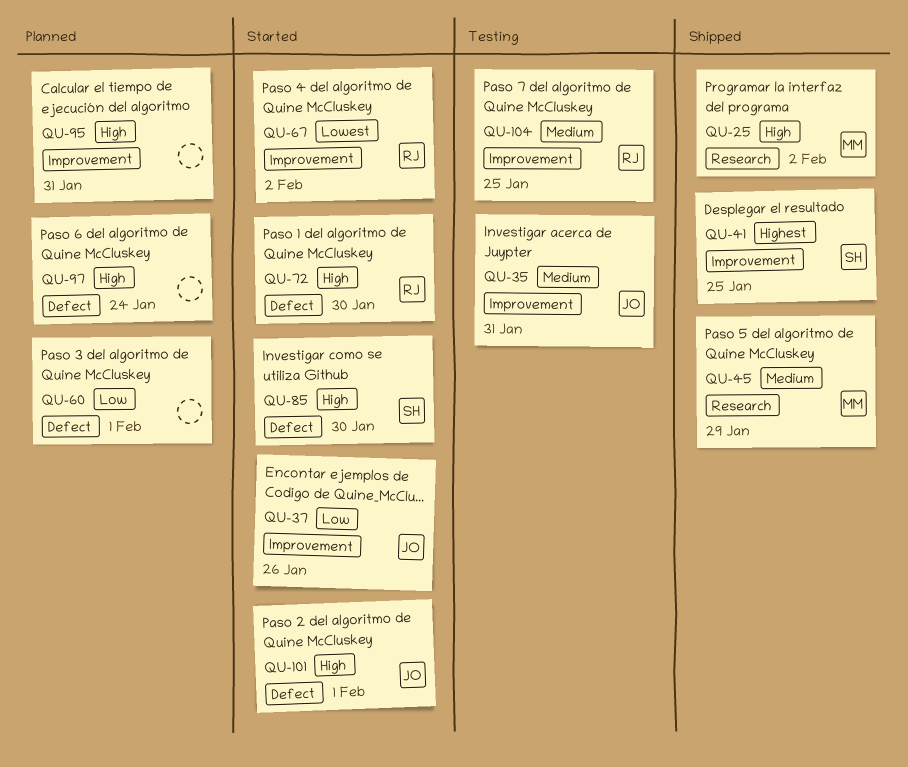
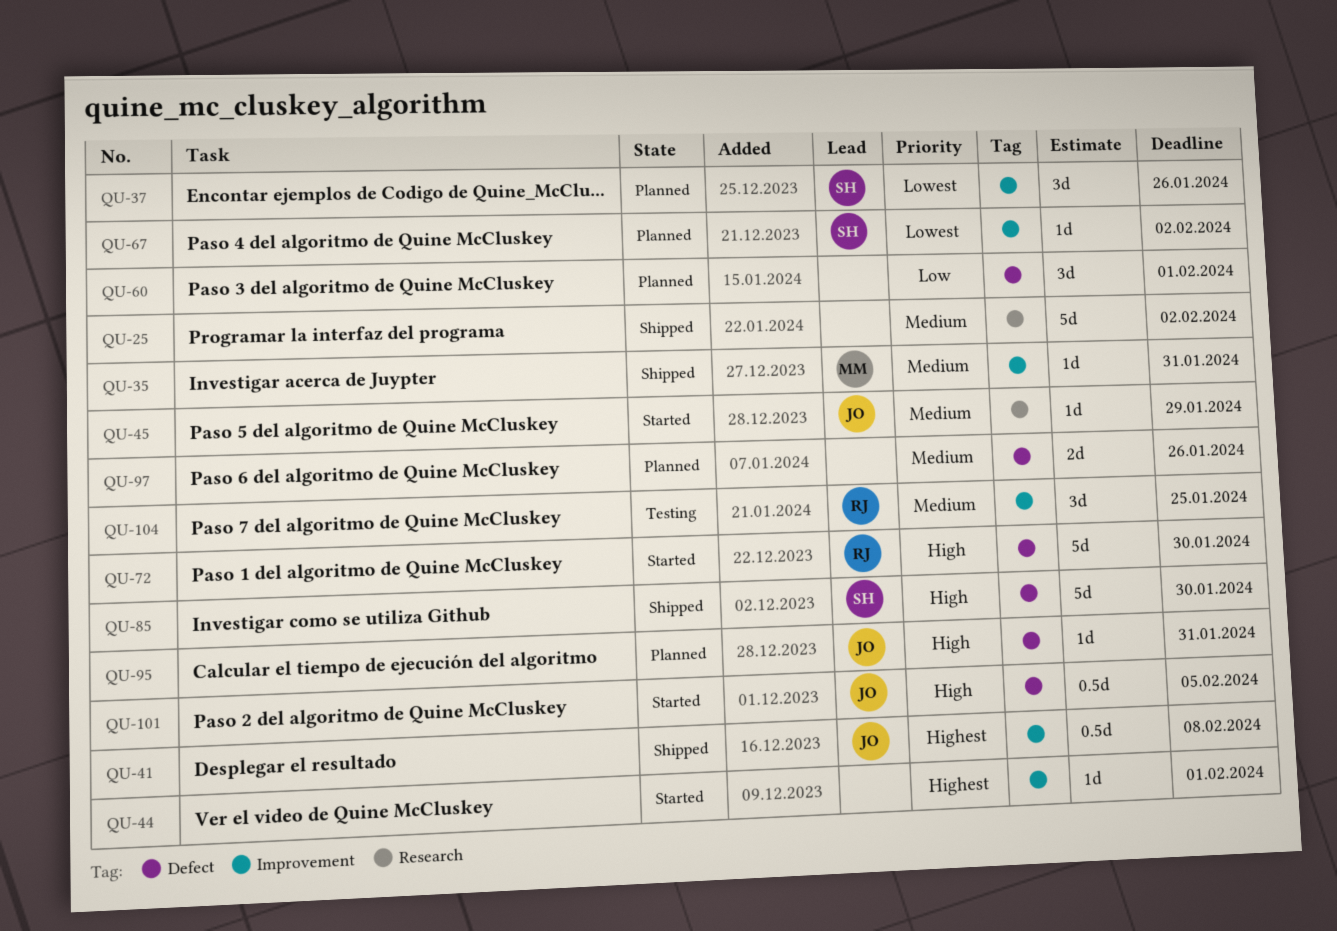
QU-25, owner: MM -> none
QU-25, priority: High -> Medium
QU-35, status: Testing -> Shipped
QU-35, owner: JO -> MM
QU-37, status: Started -> Planned
QU-37, owner: JO -> SH
QU-37, priority: Low -> Lowest
QU-41, owner: SH -> JO
QU-41, due: Jan 25 -> Feb 8
QU-44: none -> present
QU-45, status: Shipped -> Started
QU-45, owner: MM -> JO
QU-67, status: Started -> Planned
QU-67, owner: RJ -> SH
QU-85, status: Started -> Shipped
QU-95, owner: none -> JO
QU-95, label: Improvement -> Defect
QU-97, priority: High -> Medium
QU-97, due: Jan 24 -> Jan 26
QU-101, due: Feb 1 -> Feb 5

